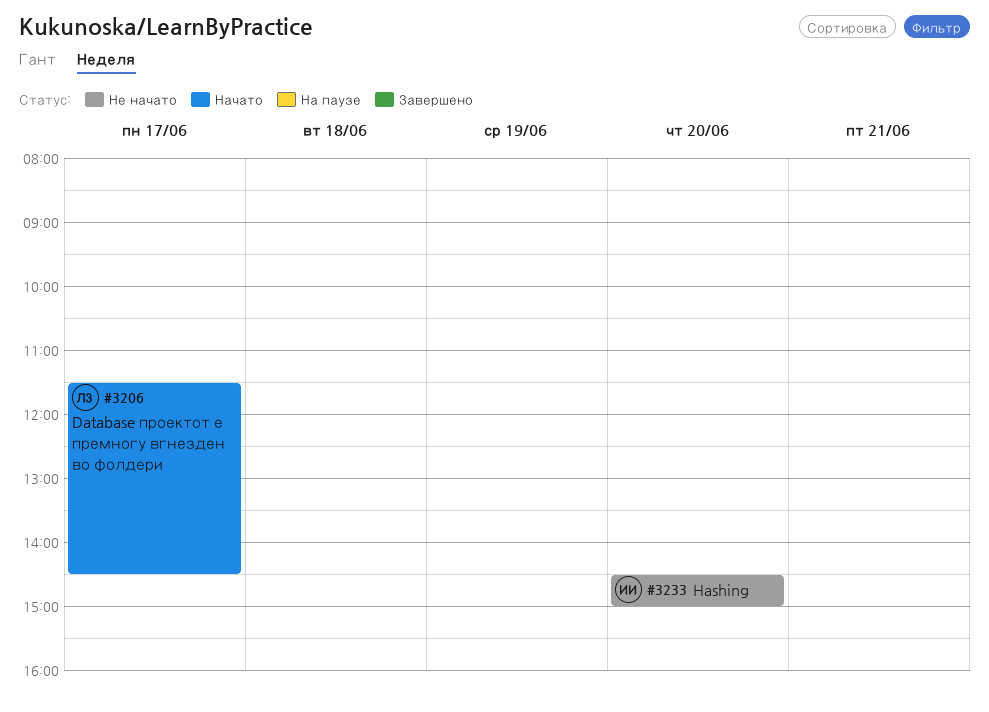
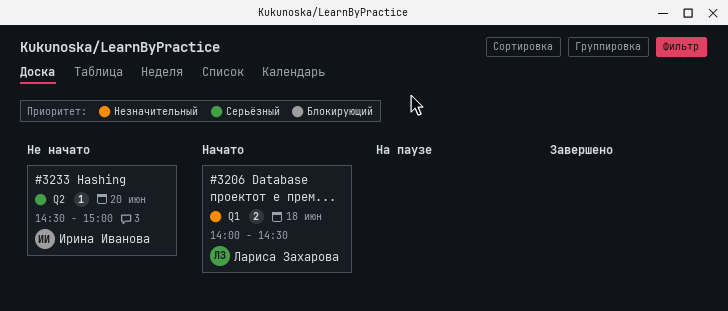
#3206, day: Jun 17 -> Jun 18
#3206, begins: 11:30 -> 14:00

